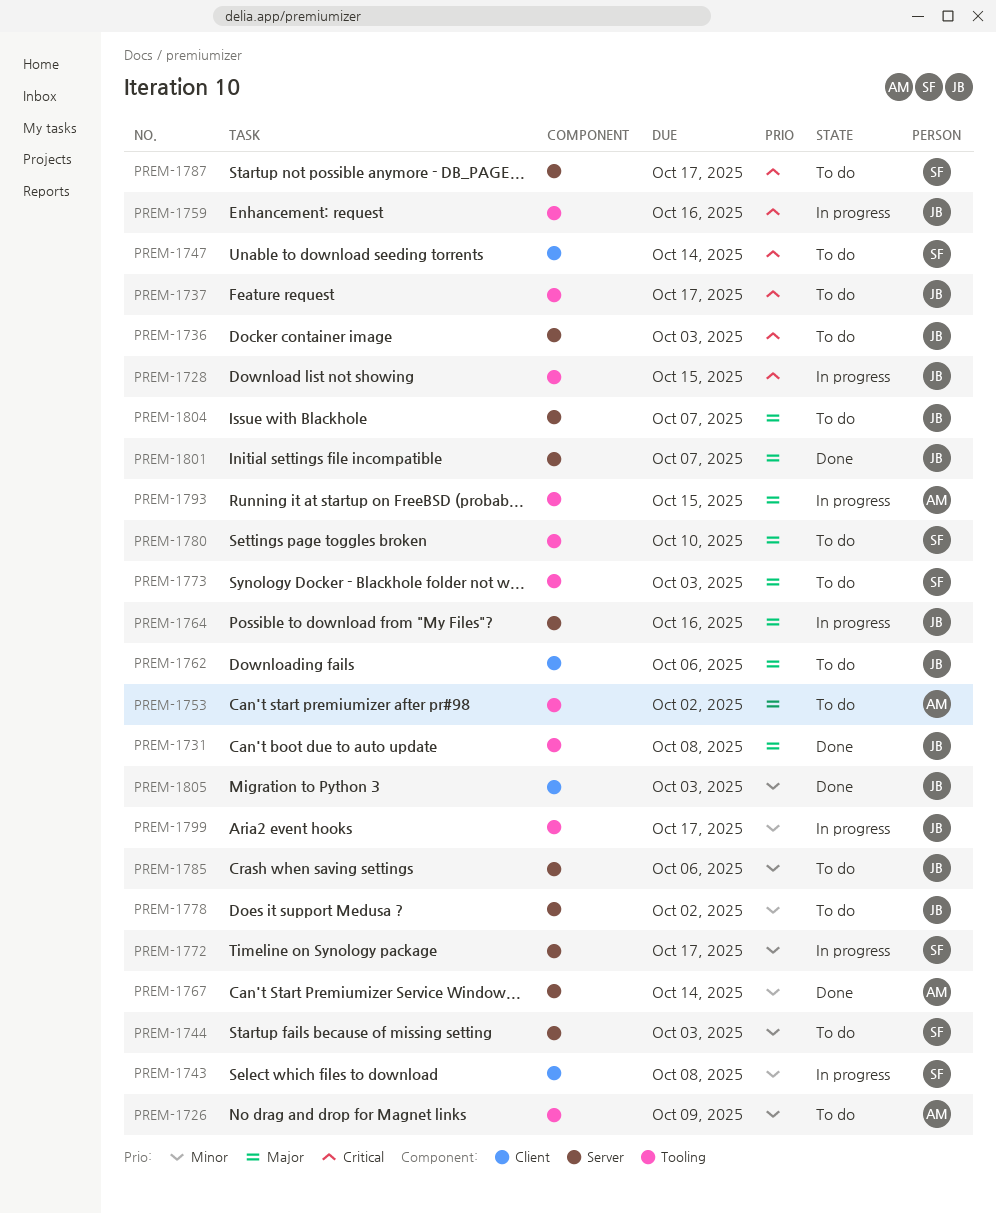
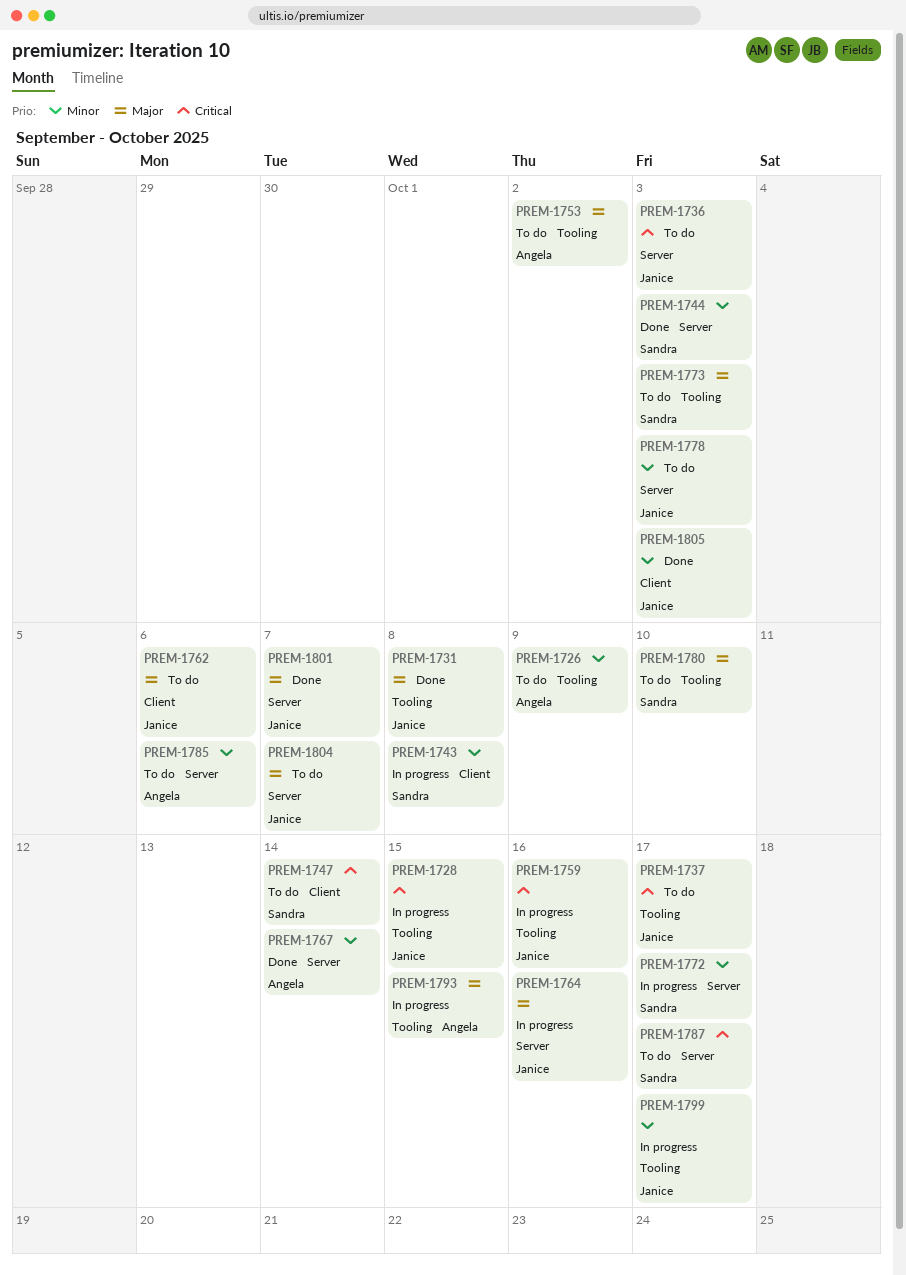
PREM-1744, status: To do -> Done
PREM-1778, due: Oct 2 -> Oct 3
PREM-1785, owner: Janice -> Angela

